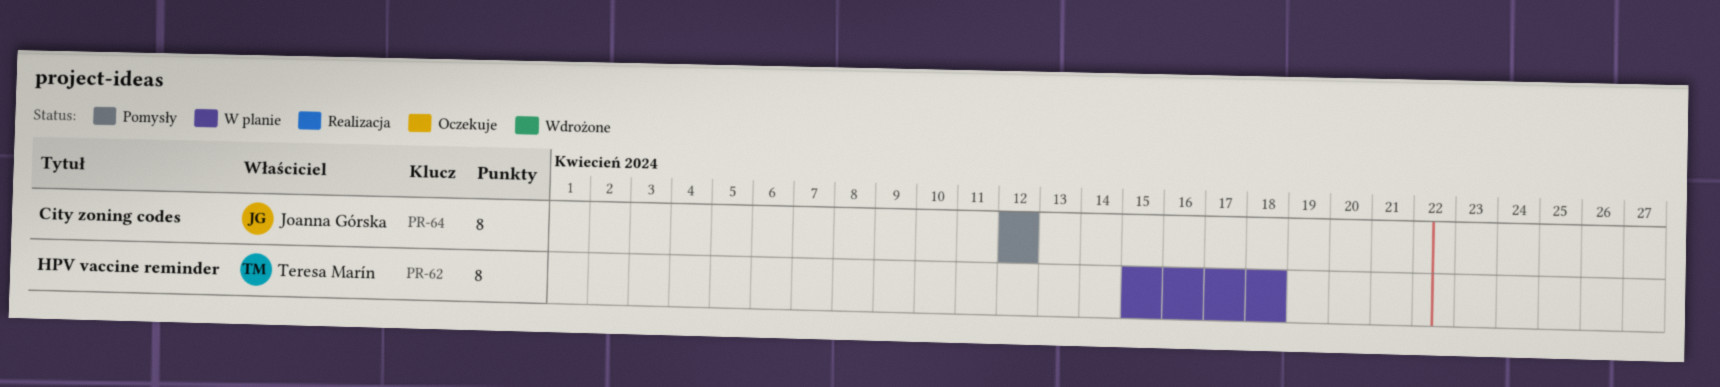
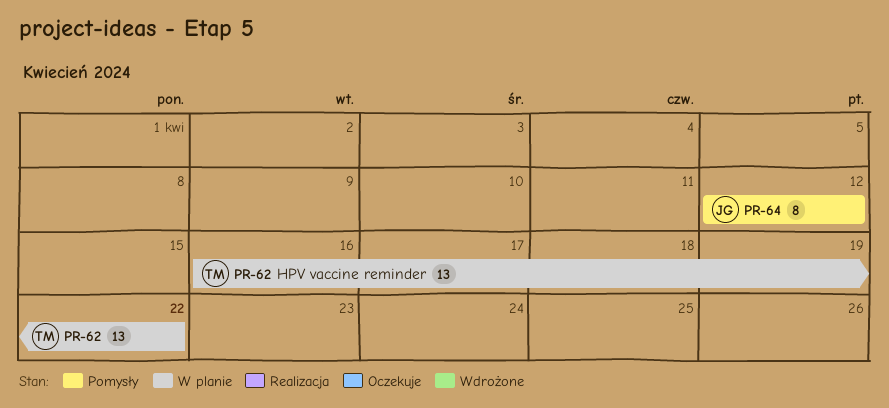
PR-62, estimate: 8 -> 13
PR-62, start: Apr 15 -> Apr 16
PR-62, due: Apr 18 -> Apr 22

